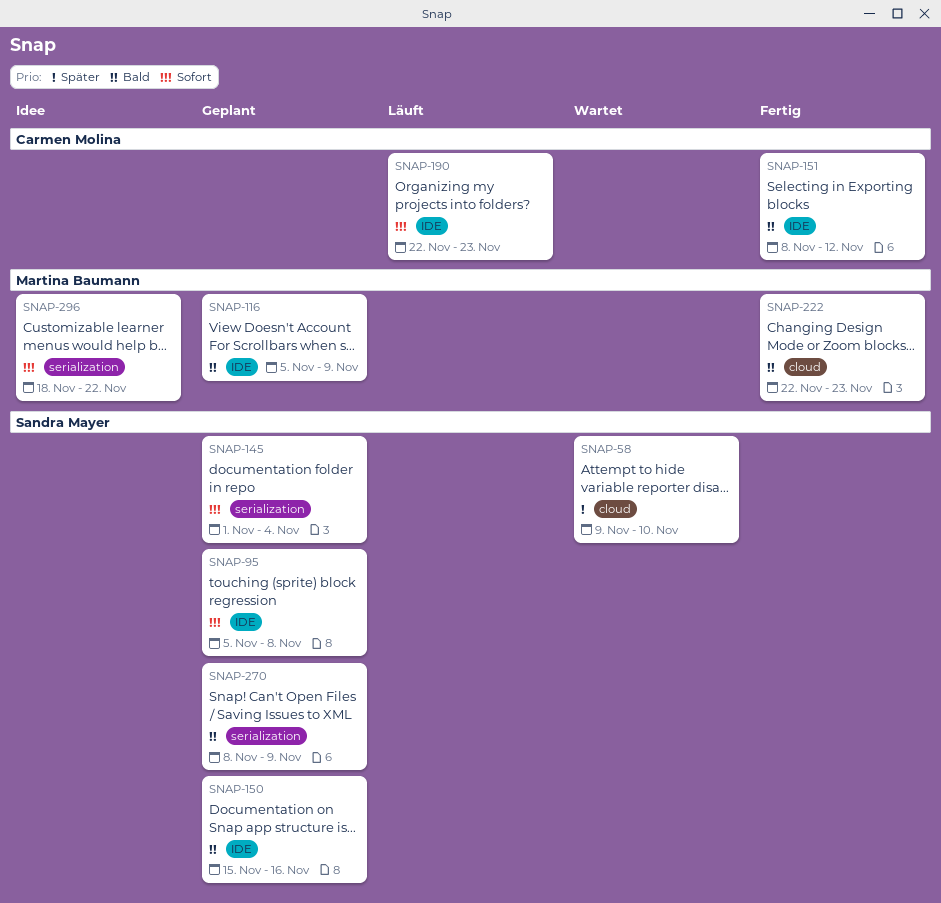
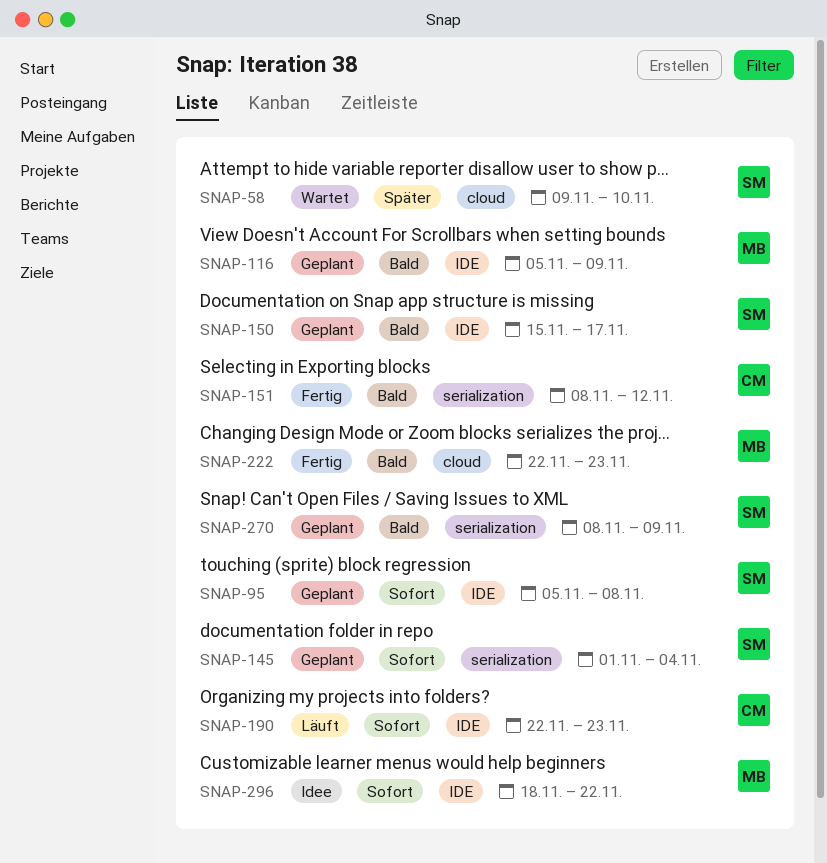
SNAP-150, due: Nov 16 -> Nov 17
SNAP-151, label: IDE -> serialization
SNAP-296, label: serialization -> IDE

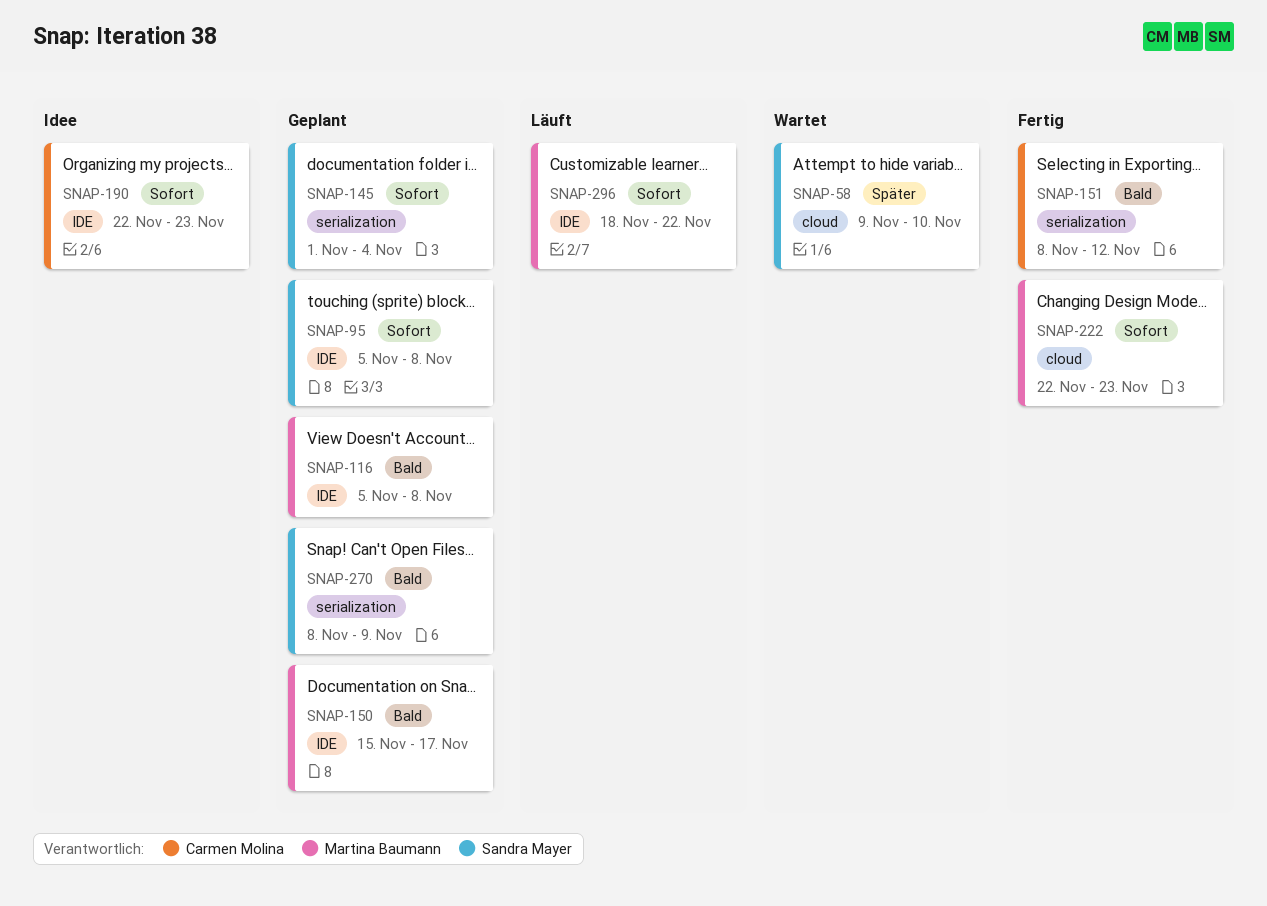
SNAP-116, due: Nov 9 -> Nov 8
SNAP-150, owner: Sandra Mayer -> Martina Baumann
SNAP-190, status: Läuft -> Idee
SNAP-222, priority: Bald -> Sofort
SNAP-296, status: Idee -> Läuft

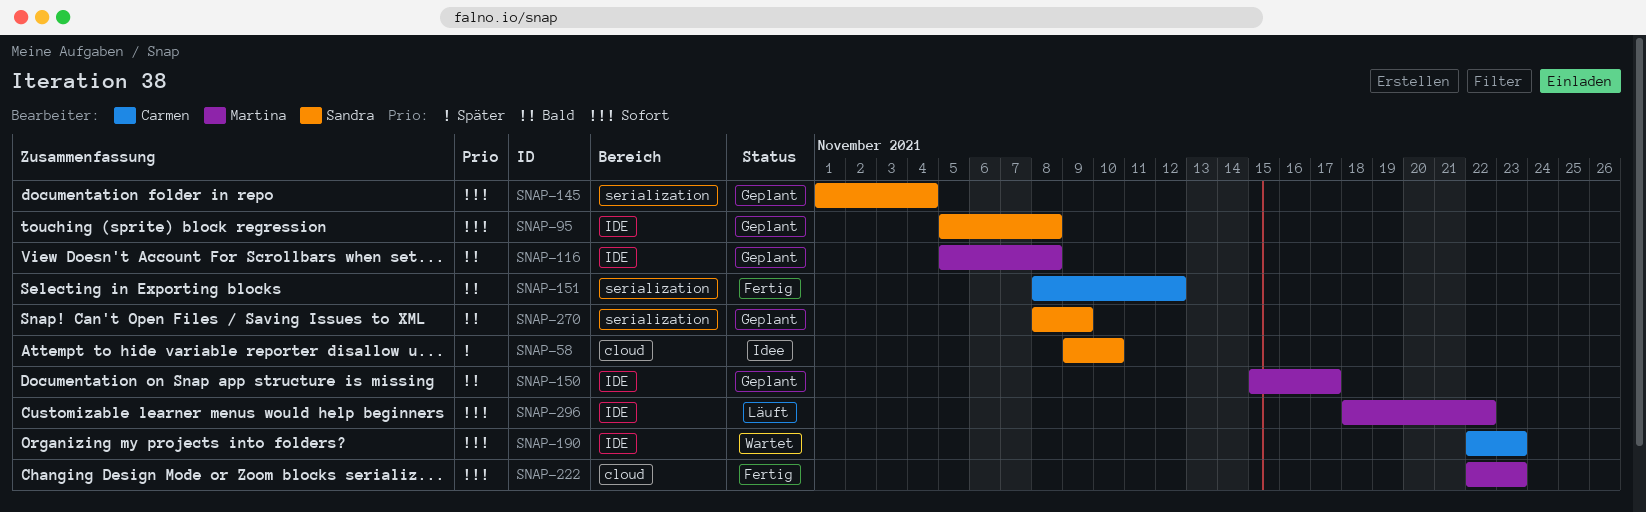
SNAP-58, status: Wartet -> Idee
SNAP-190, status: Idee -> Wartet

